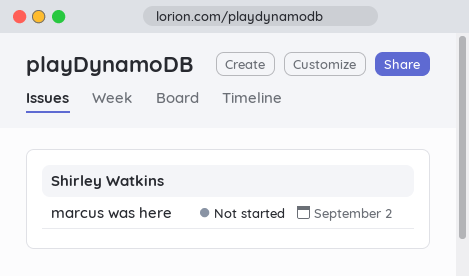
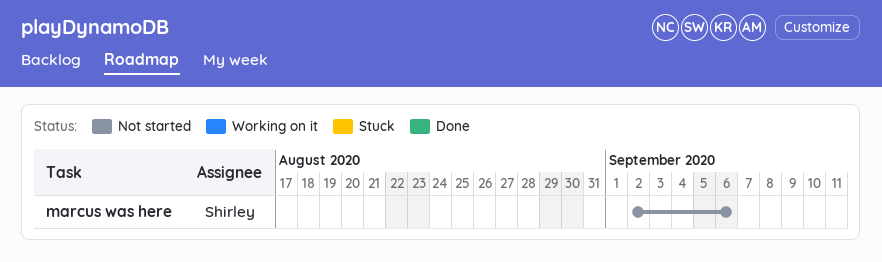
marcus was here, due: Sep 2 -> Sep 6

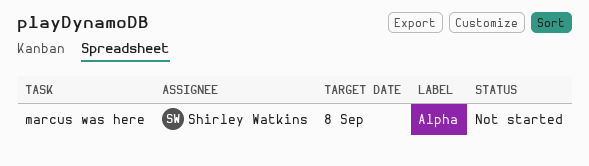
marcus was here, due: Sep 6 -> Sep 8

